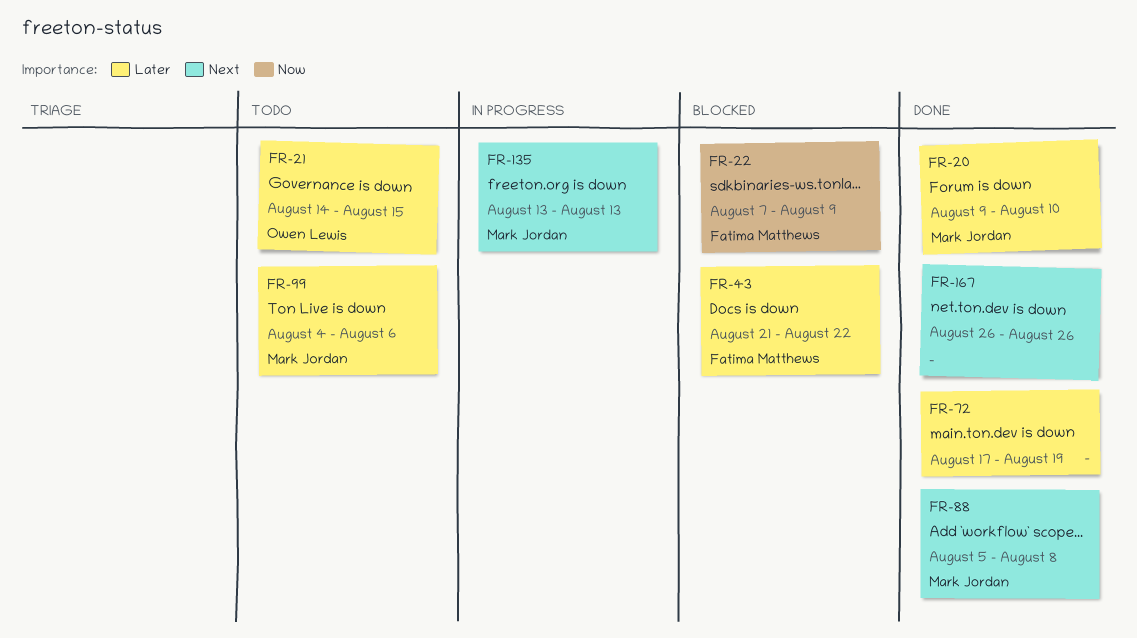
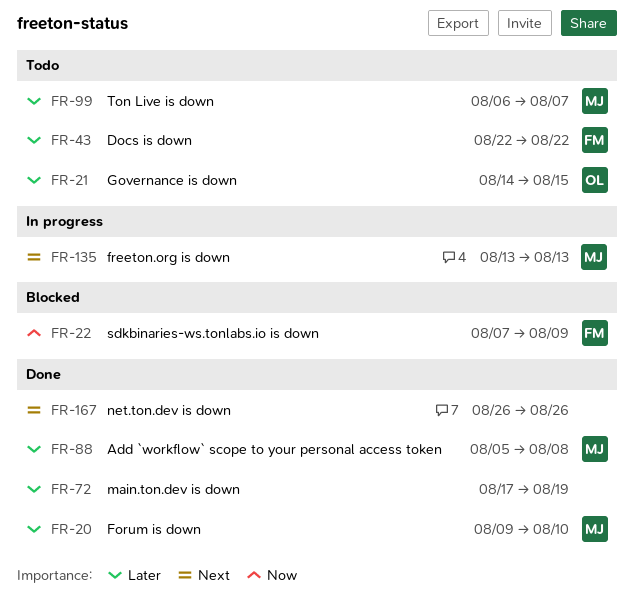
FR-43, status: Blocked -> Todo
FR-43, start: Aug 21 -> Aug 22
FR-88, priority: Next -> Later
FR-99, start: Aug 4 -> Aug 6
FR-99, due: Aug 6 -> Aug 7

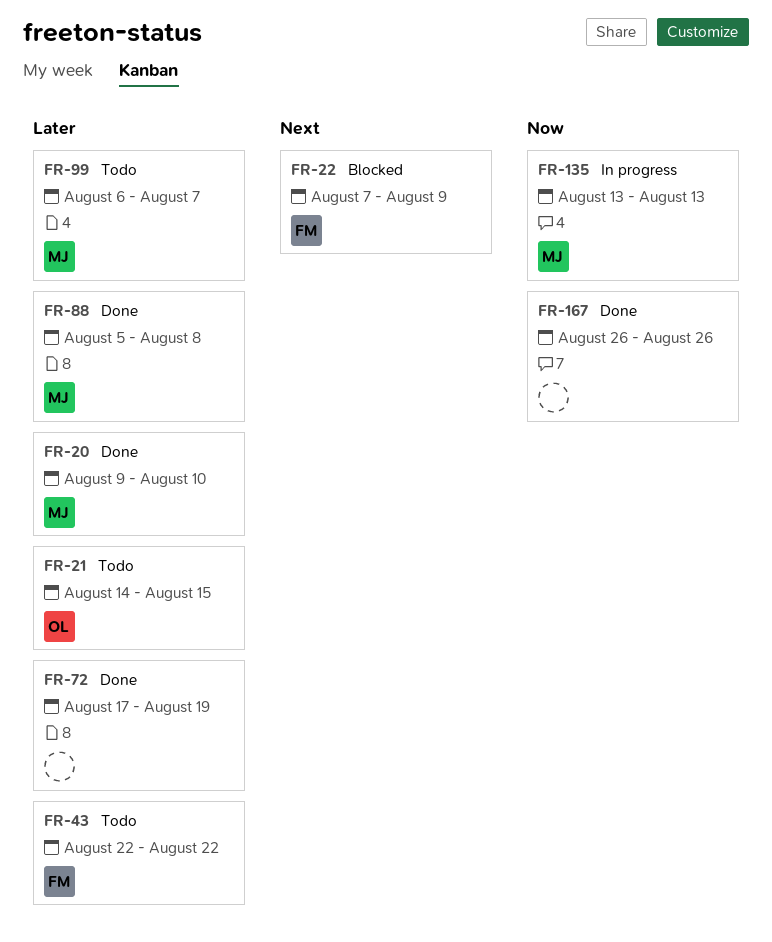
FR-22, priority: Now -> Next
FR-135, priority: Next -> Now
FR-167, priority: Next -> Now

